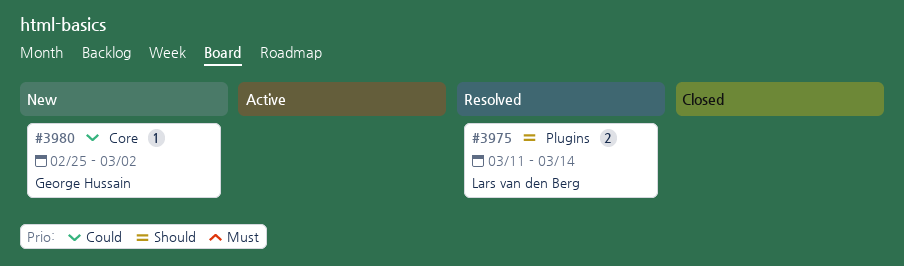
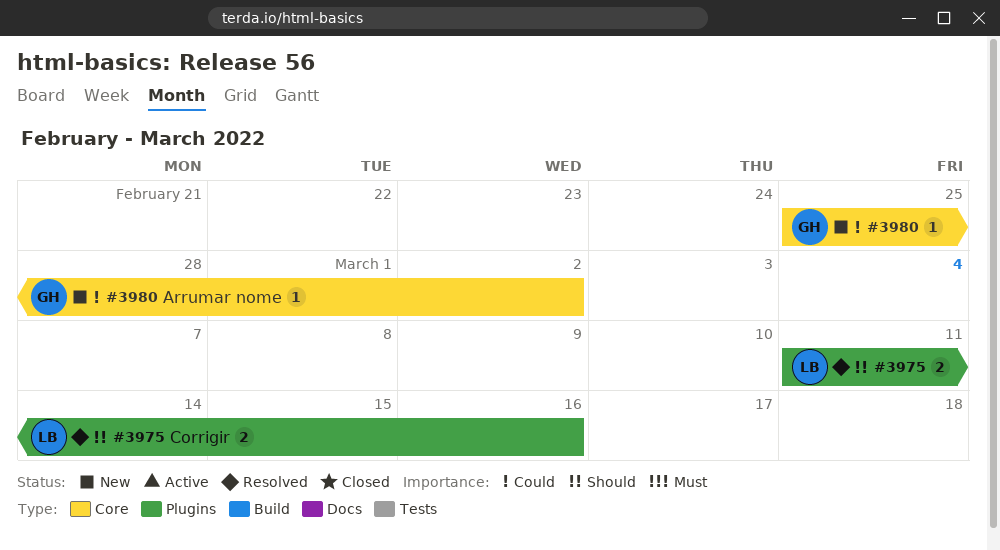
#3975, due: Mar 14 -> Mar 16

